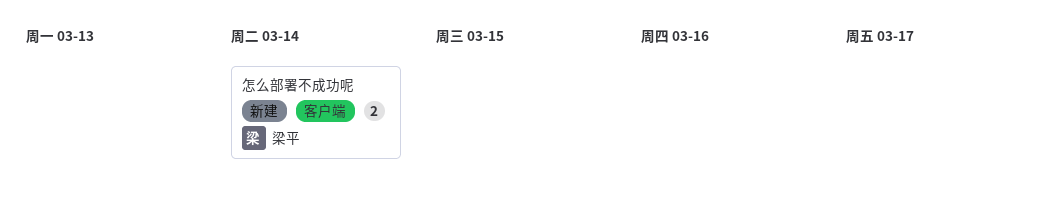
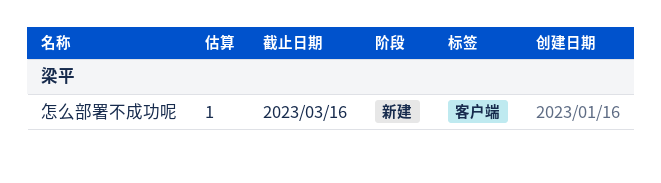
怎么部署不成功呢, estimate: 2 -> 1
怎么部署不成功呢, due: Mar 14 -> Mar 16

